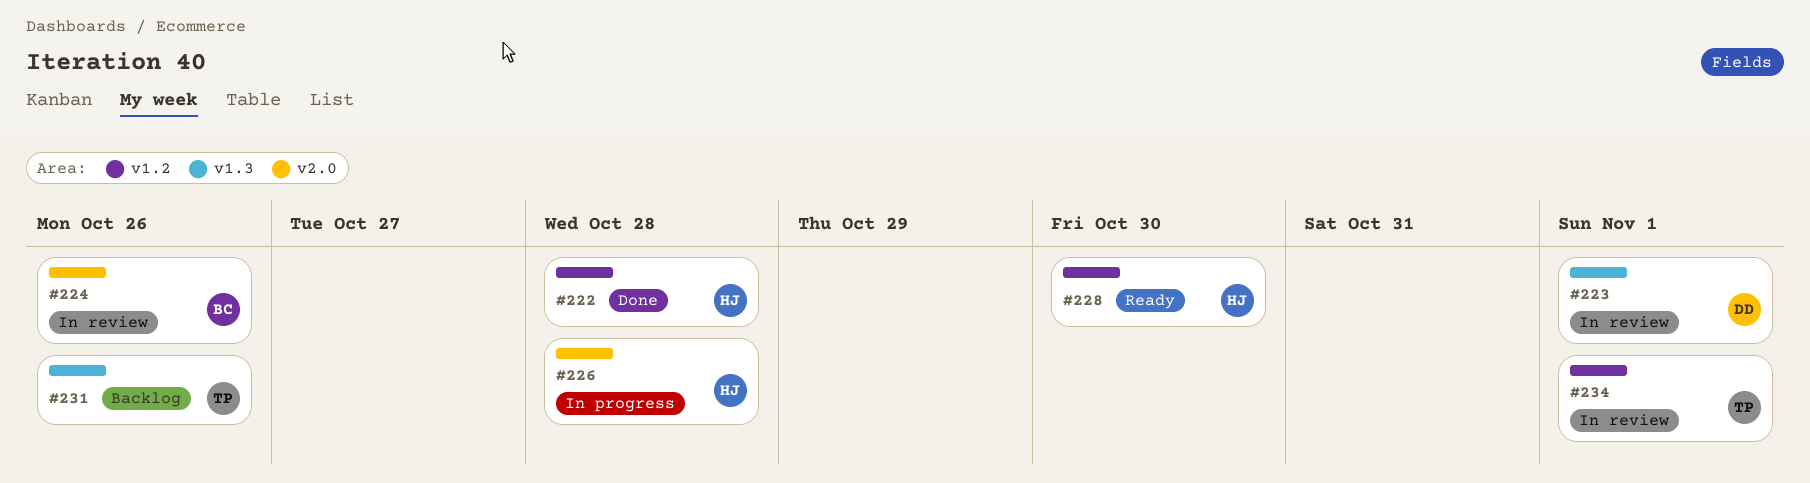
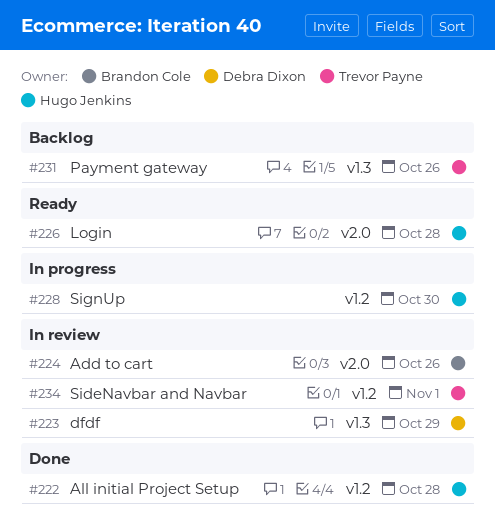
#223, due: Nov 1 -> Oct 29
#226, status: In progress -> Ready
#228, status: Ready -> In progress

